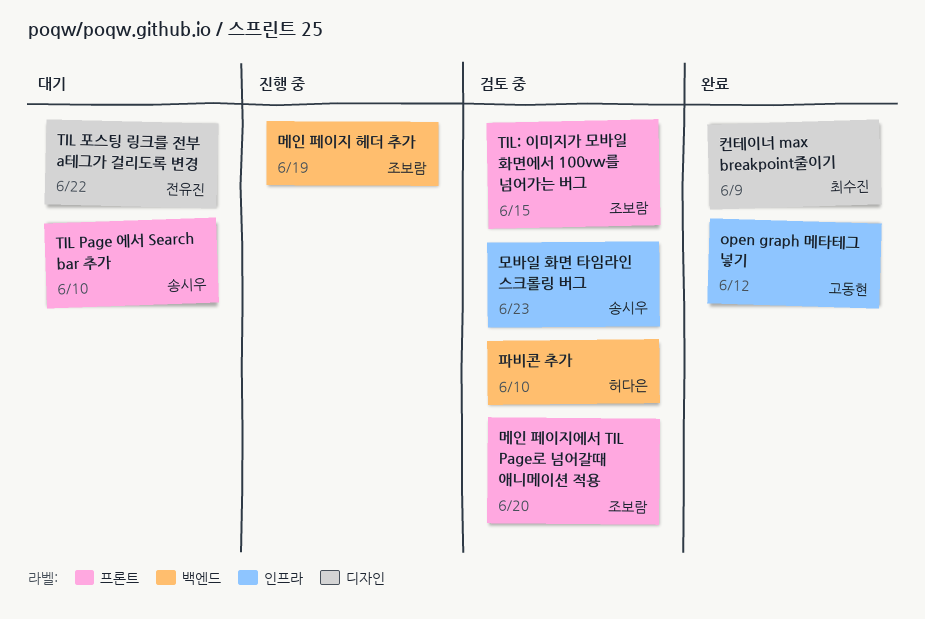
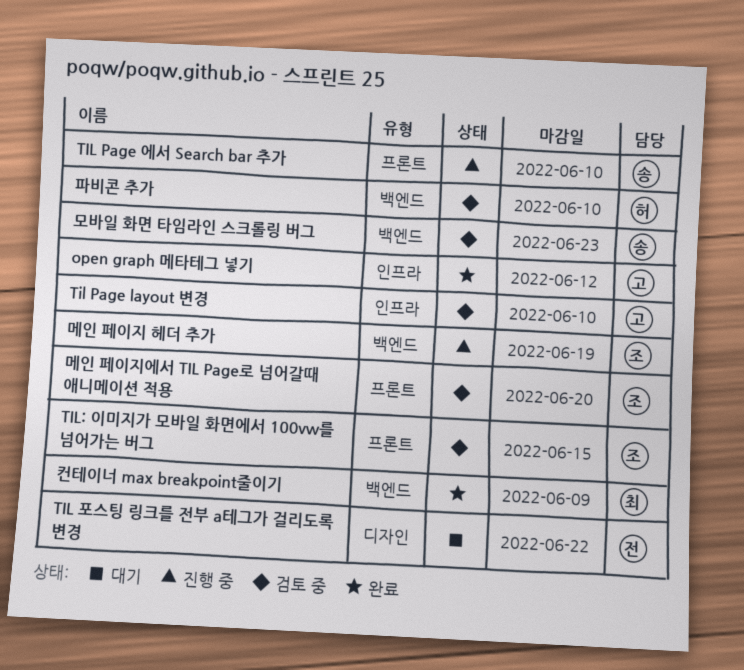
Til Page layout 변경: none -> present
TIL Page 에서 Search bar 추가, status: 대기 -> 진행 중
모바일 화면 타임라인 스크롤링 버그, label: 인프라 -> 백엔드
컨테이너 max breakpoint줄이기, label: 디자인 -> 백엔드

